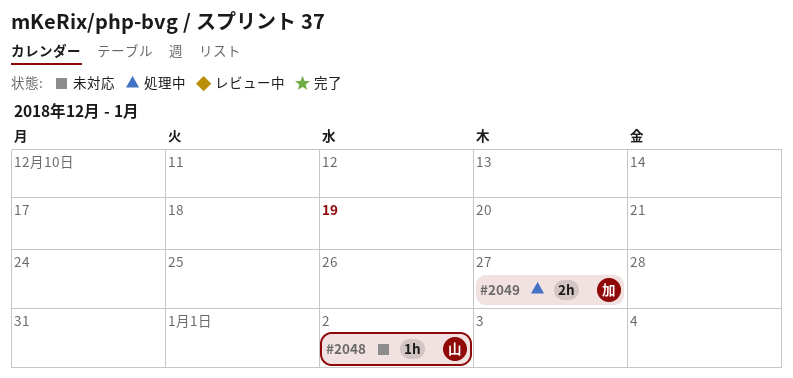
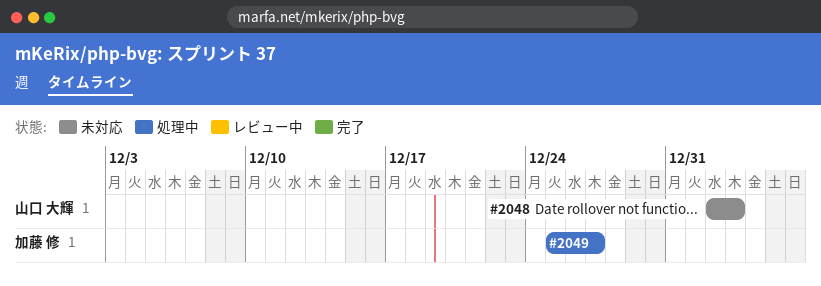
#2048, due: Jan 2 -> Jan 3

